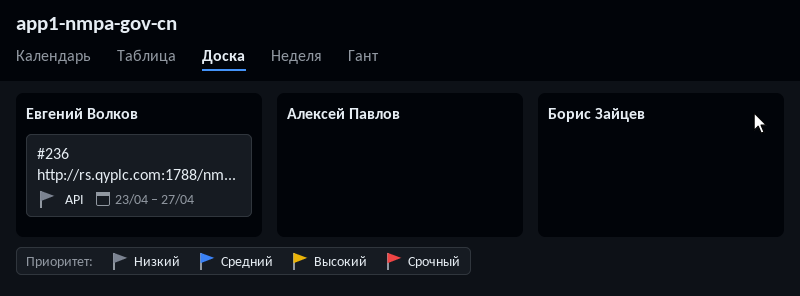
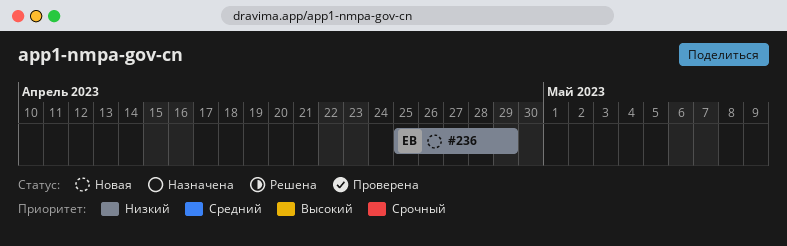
#236, start: Apr 23 -> Apr 25
#236, due: Apr 27 -> Apr 29

